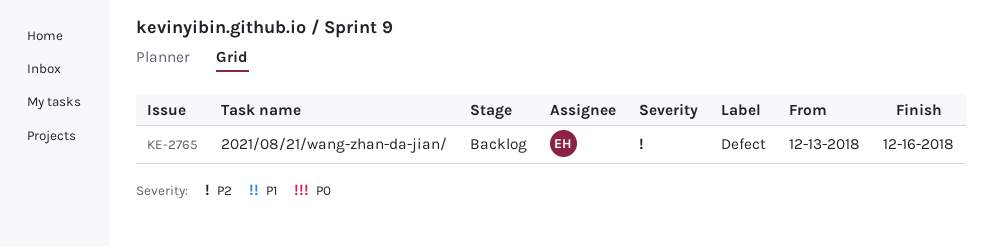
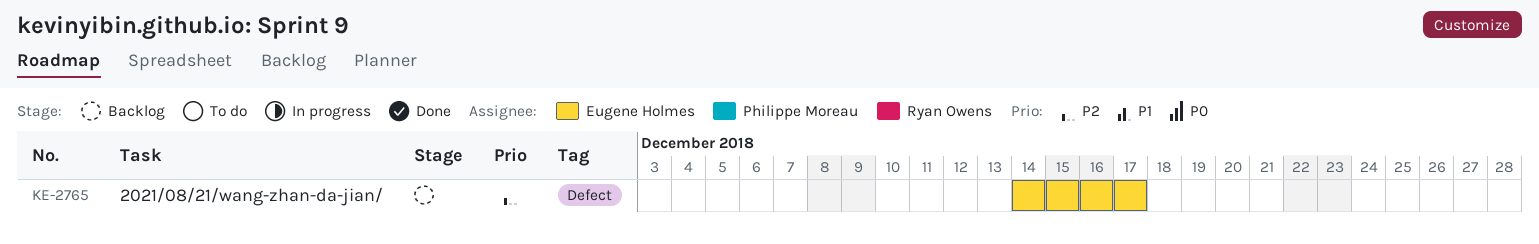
KE-2765, start: Dec 13 -> Dec 14
KE-2765, due: Dec 16 -> Dec 17

